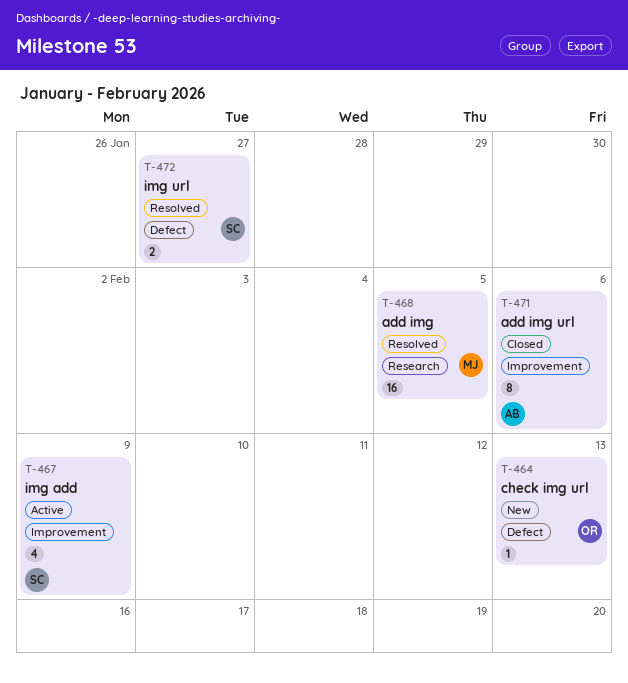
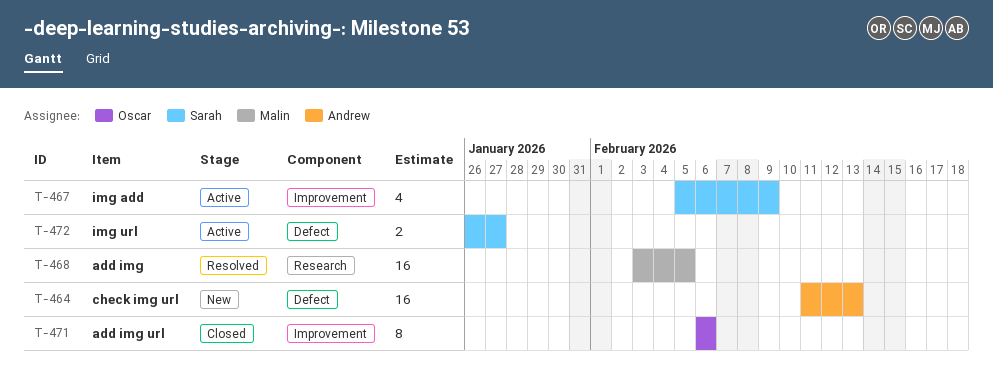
T-464, owner: Oscar -> Andrew
T-464, estimate: 1 -> 16
T-471, owner: Andrew -> Oscar
T-472, status: Resolved -> Active

